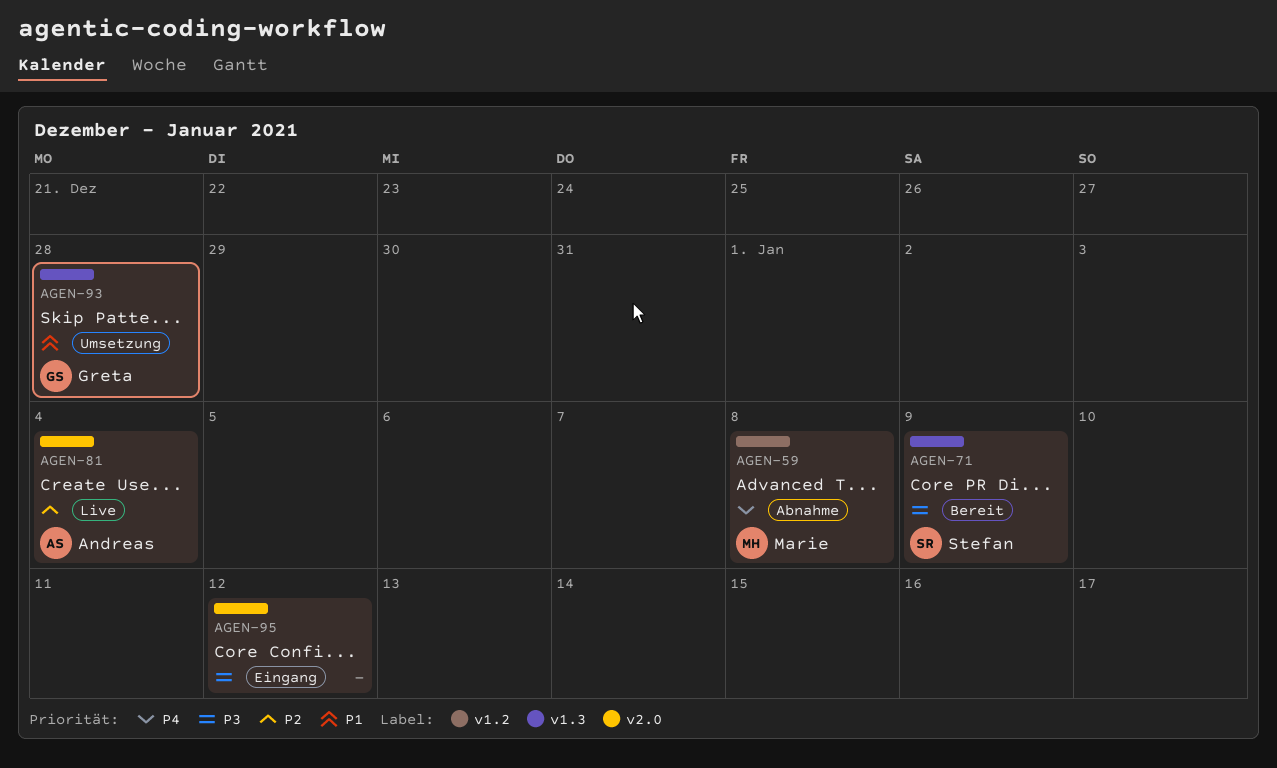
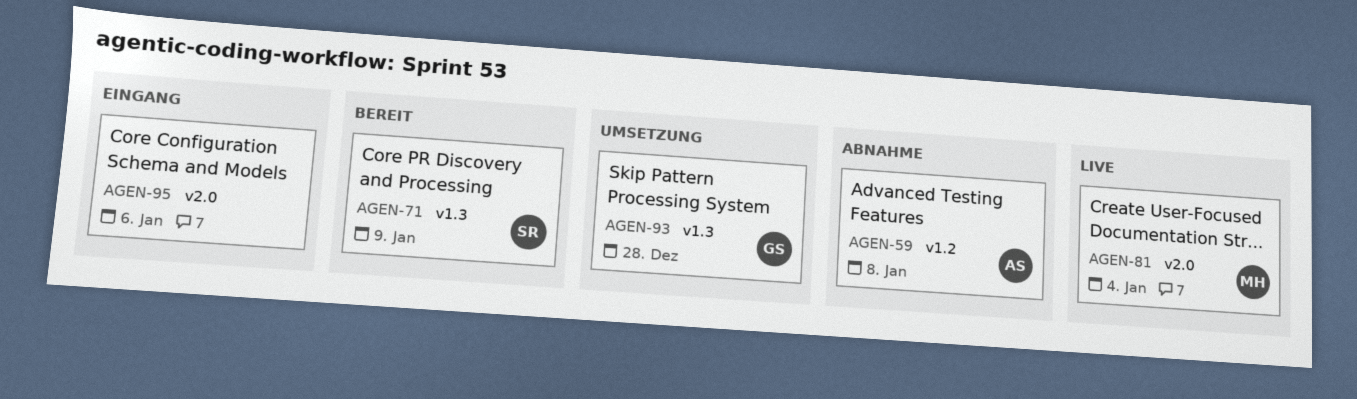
AGEN-59, owner: Marie -> Andreas
AGEN-81, owner: Andreas -> Marie
AGEN-95, due: Jan 12 -> Jan 6

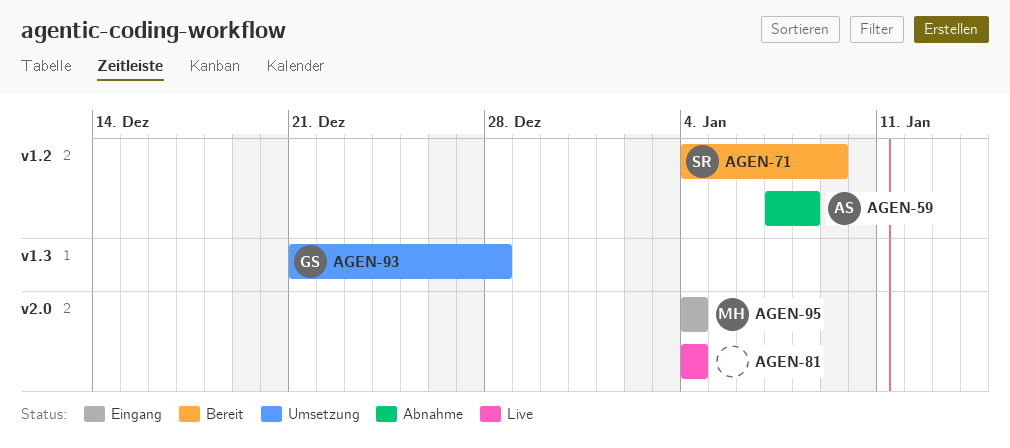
AGEN-71, label: v1.3 -> v1.2
AGEN-81, owner: MH -> none
AGEN-95, owner: none -> MH
AGEN-95, due: Jan 6 -> Jan 4

